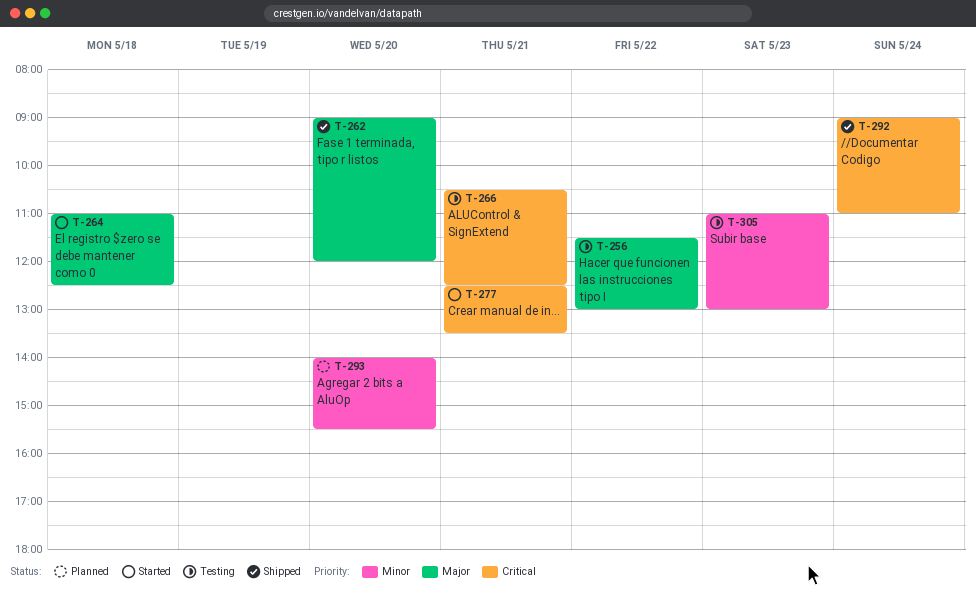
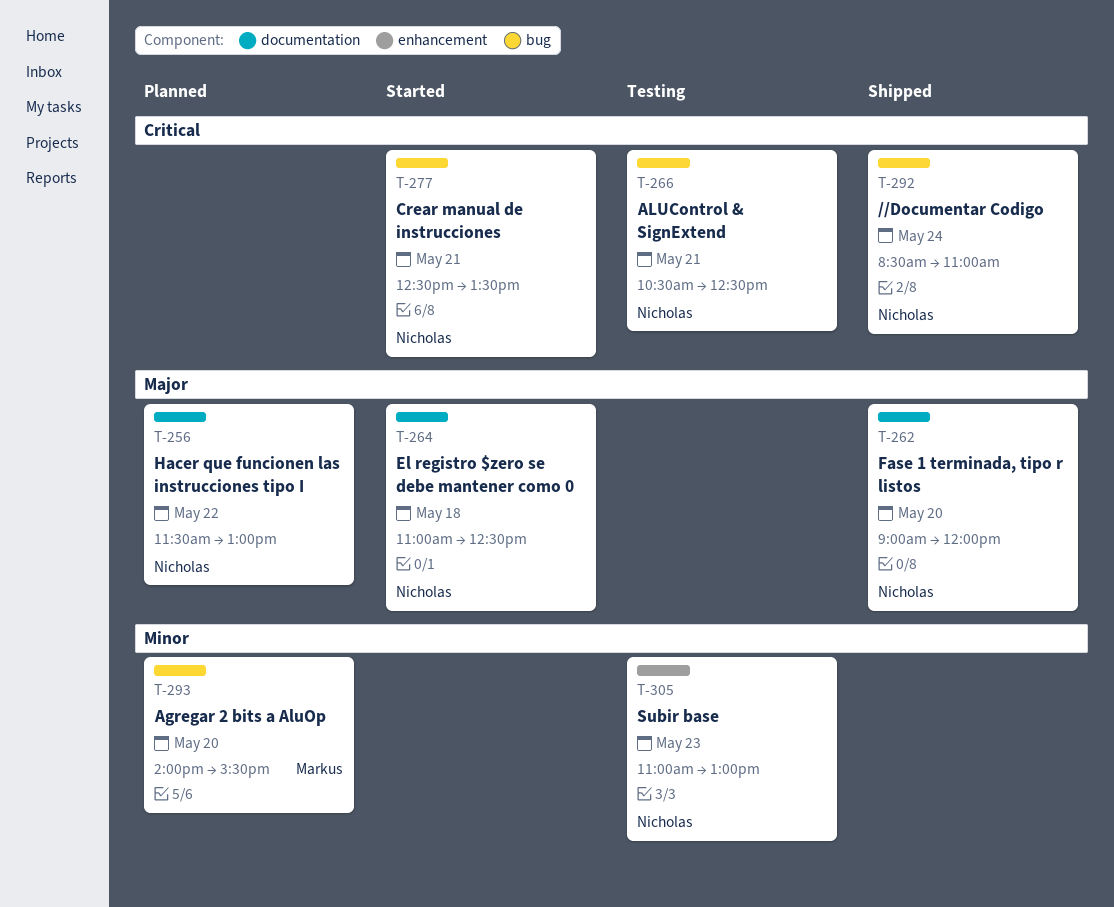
T-256, status: Testing -> Planned
T-292, begins: 09:00 -> 08:30

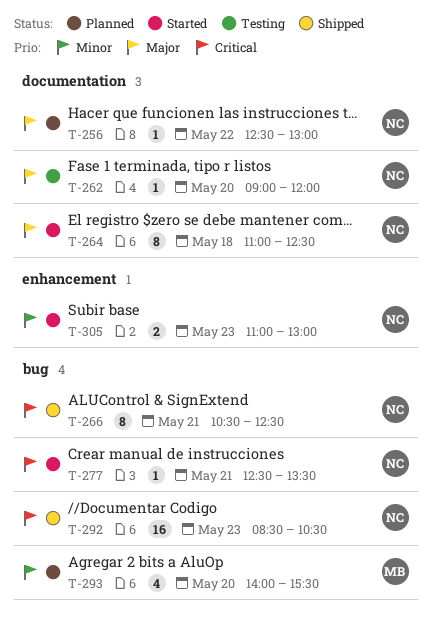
T-256, begins: 11:30 -> 12:30
T-262, status: Shipped -> Testing
T-266, status: Testing -> Shipped
T-292, day: May 24 -> May 23
T-292, ends: 11:00 -> 10:30
T-305, status: Testing -> Started

